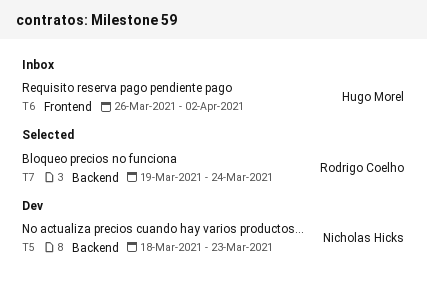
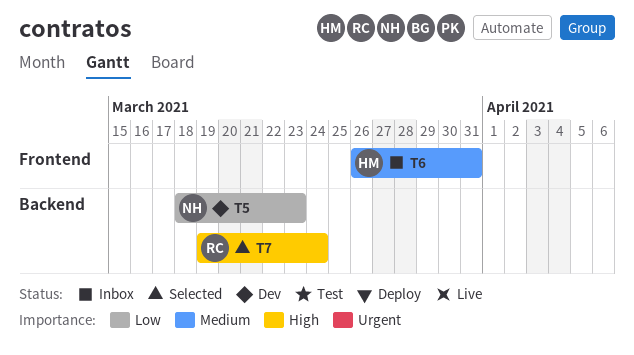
T6, due: Apr 2 -> Mar 31

